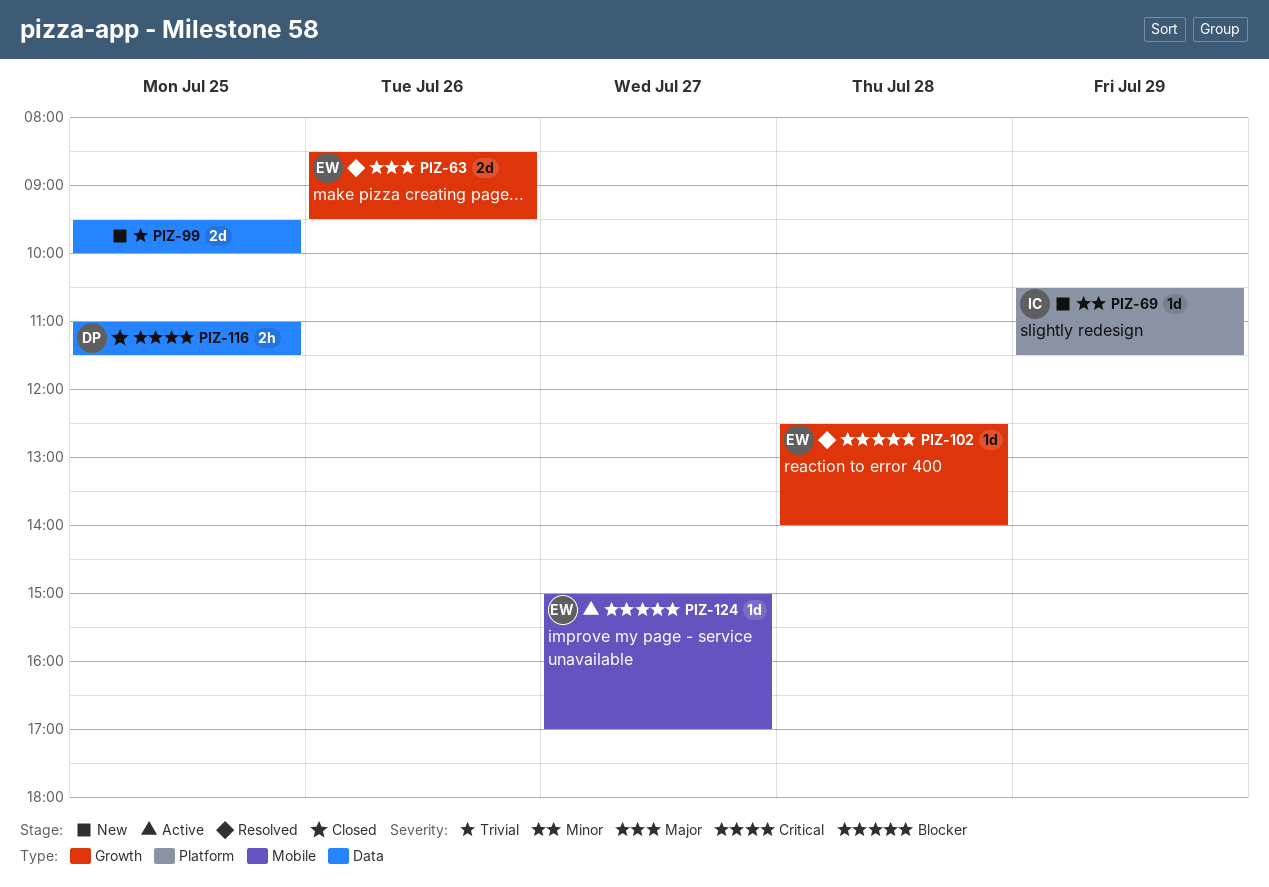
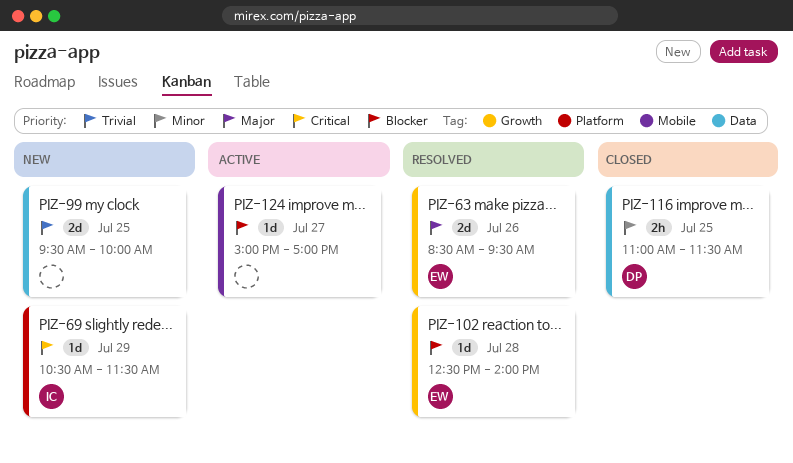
PIZ-69, priority: Minor -> Critical
PIZ-116, priority: Critical -> Minor
PIZ-124, owner: EW -> none

